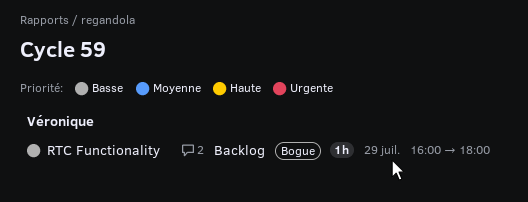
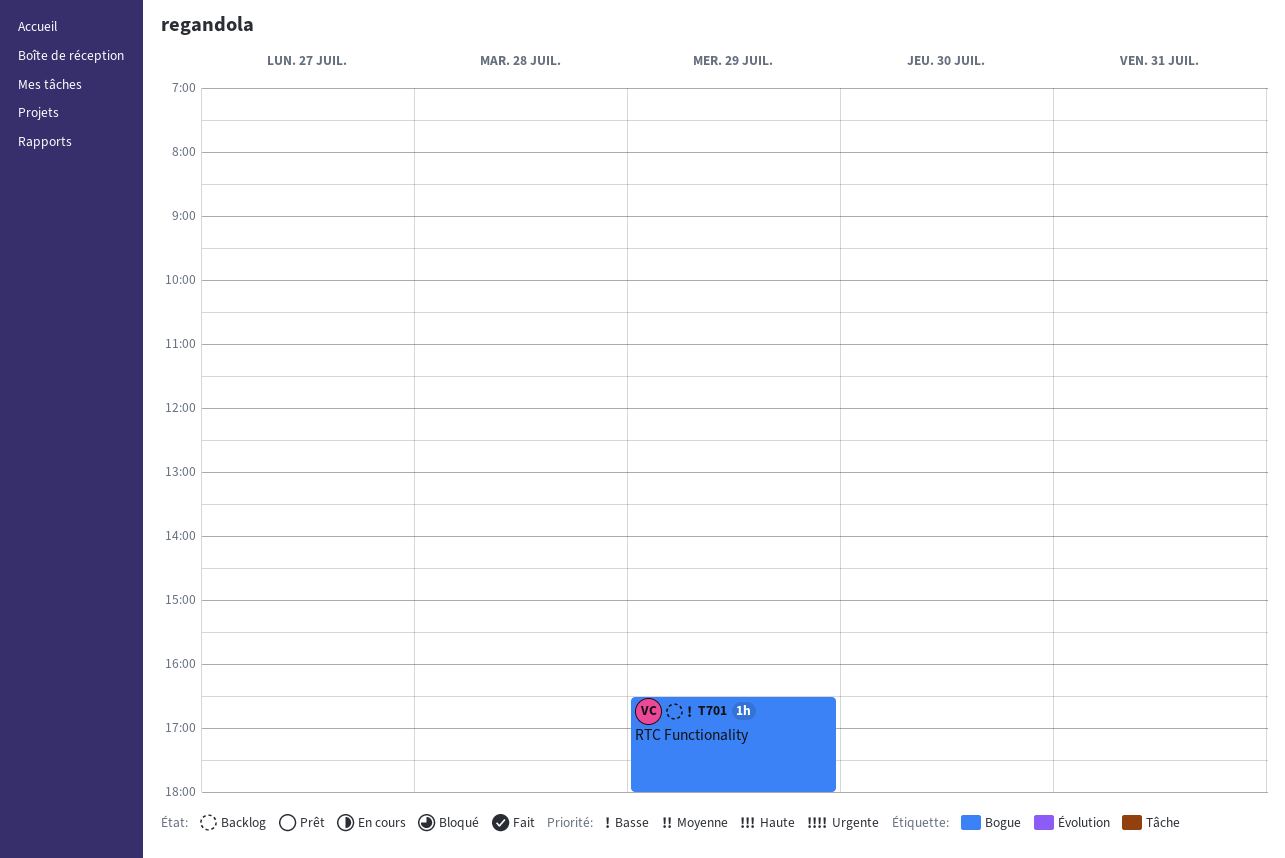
RTC Functionality, begins: 16:00 -> 16:30

